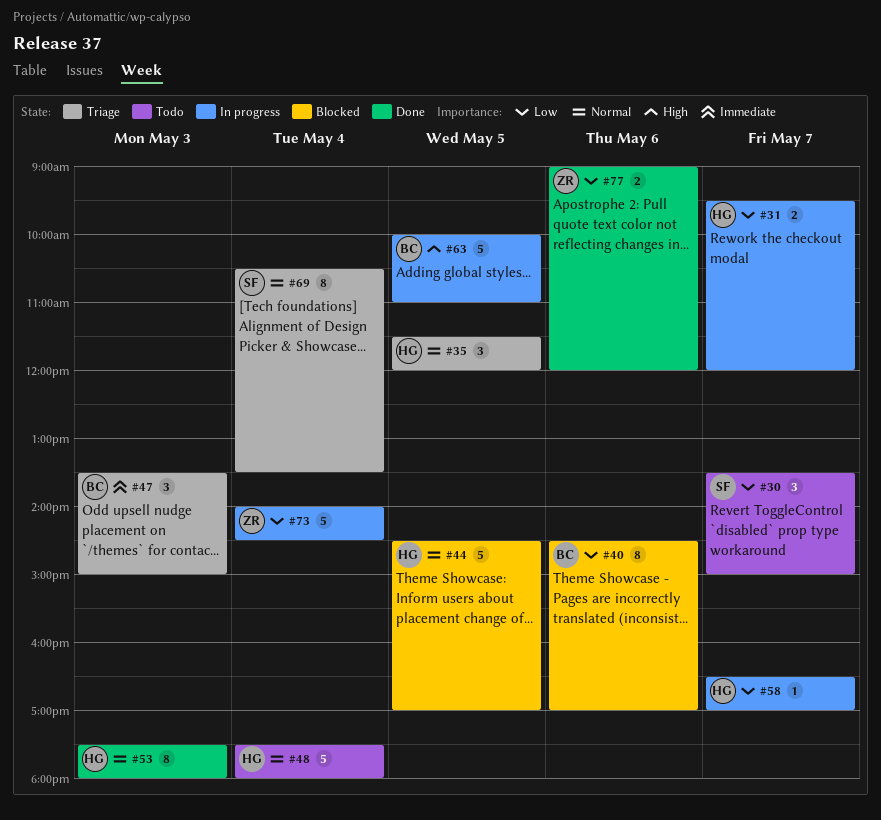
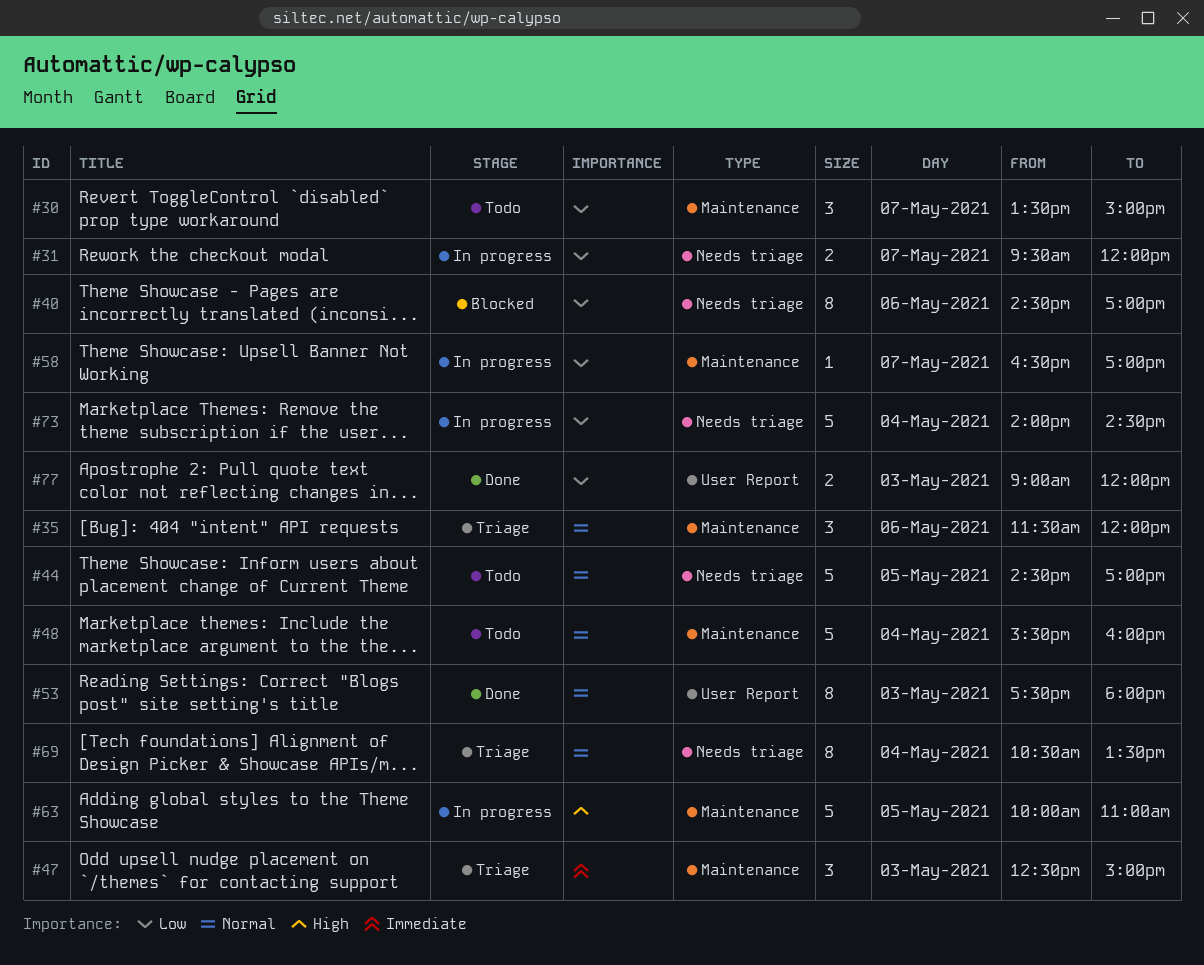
#35, day: May 5 -> May 6
#44, status: Blocked -> Todo
#47, begins: 13:30 -> 12:30
#48, begins: 17:30 -> 15:30
#48, ends: 18:00 -> 16:00
#77, day: May 6 -> May 3

